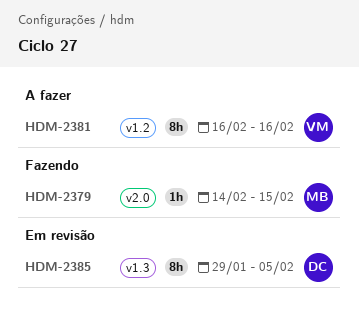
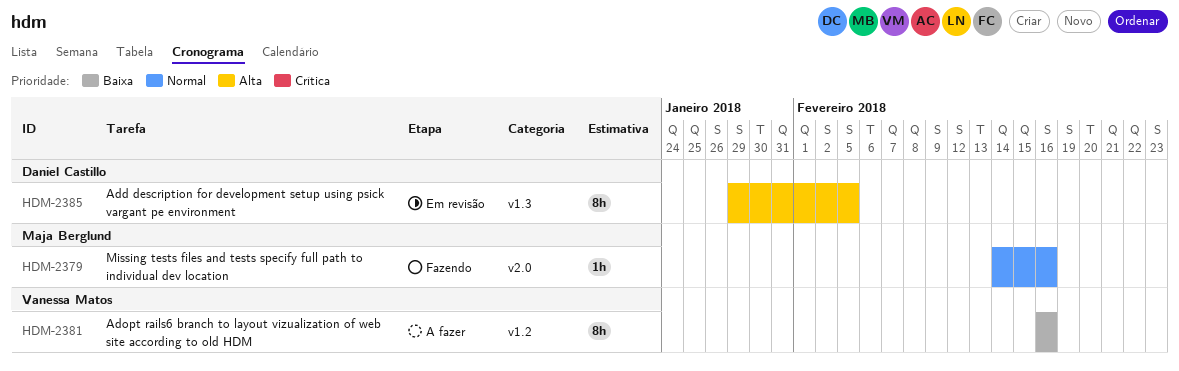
HDM-2379, due: Feb 15 -> Feb 16

